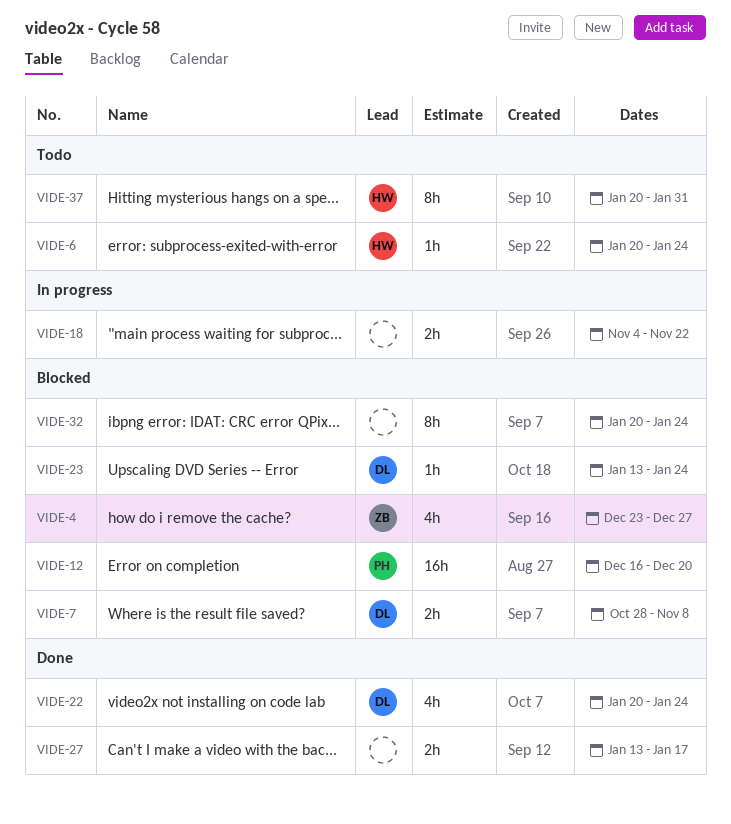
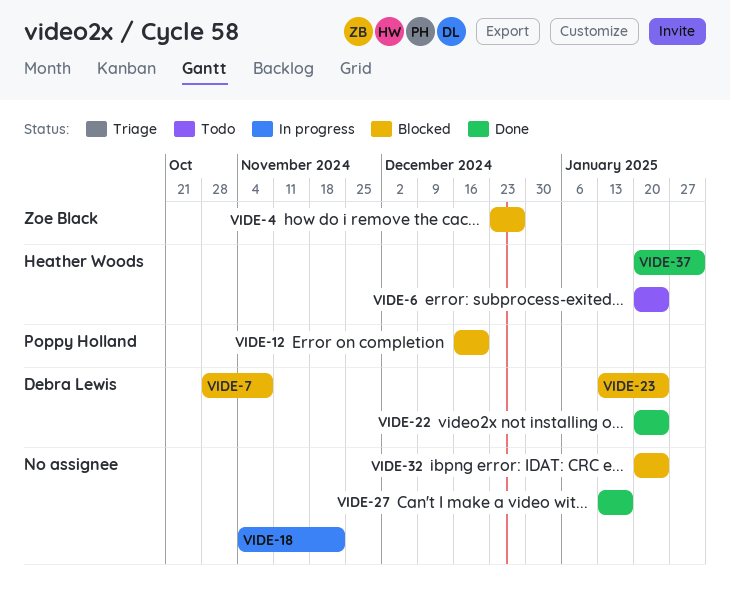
VIDE-37, status: Todo -> Done

